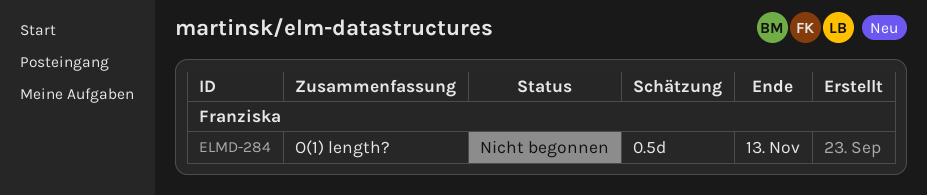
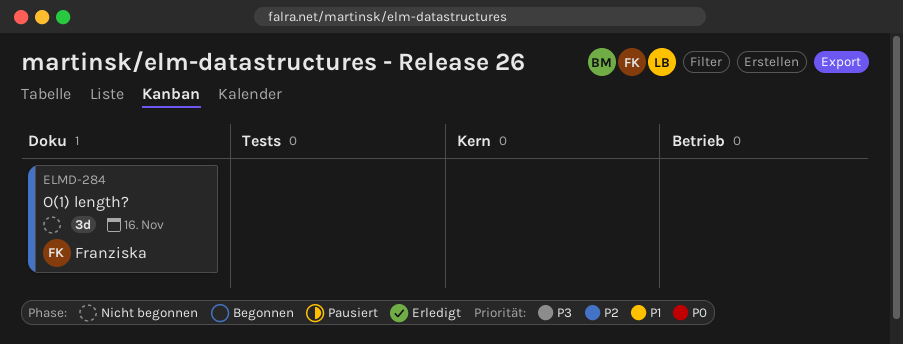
ELMD-284, estimate: 0.5d -> 3d
ELMD-284, due: Nov 13 -> Nov 16

